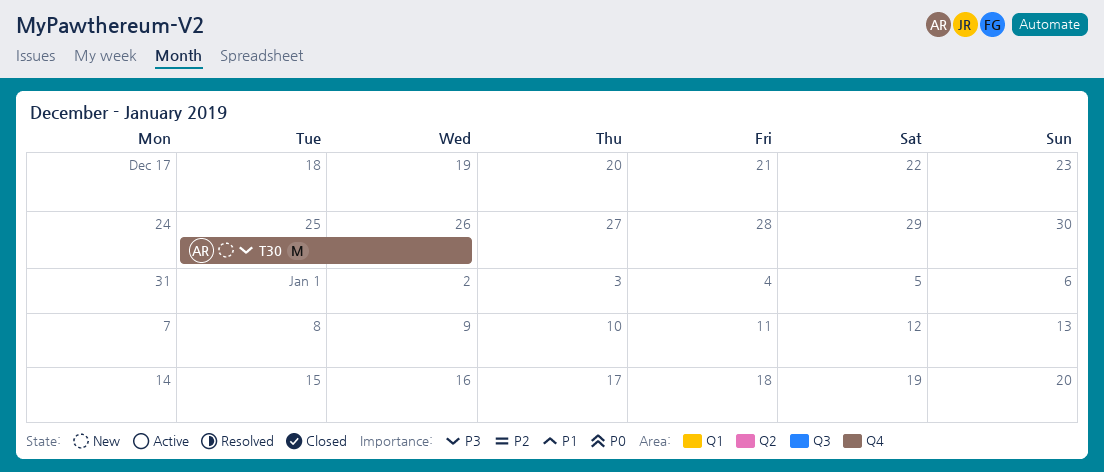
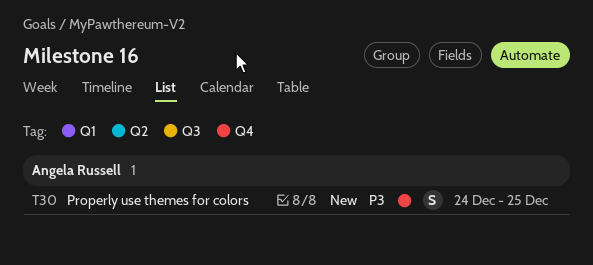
T30, estimate: M -> S
T30, start: Dec 25 -> Dec 24
T30, due: Dec 26 -> Dec 25

